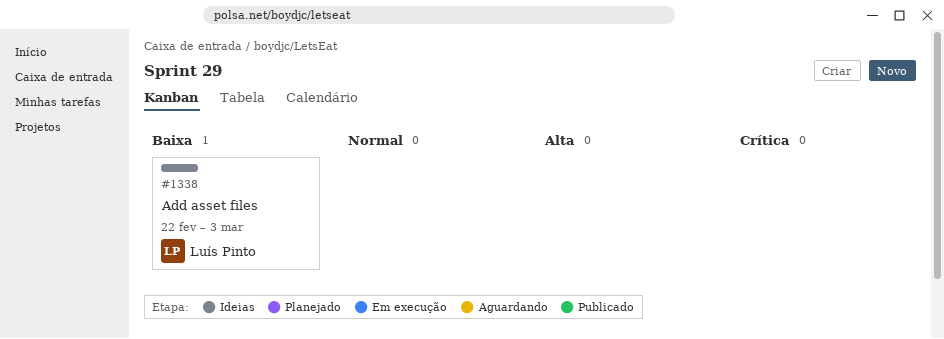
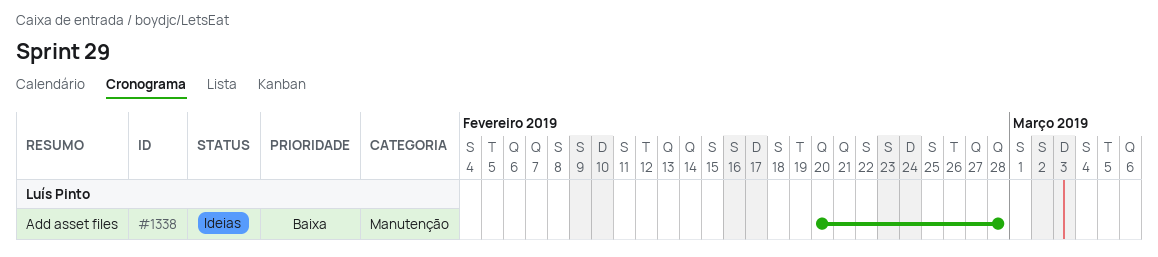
#1338, start: Feb 22 -> Feb 20
#1338, due: Mar 3 -> Feb 28

